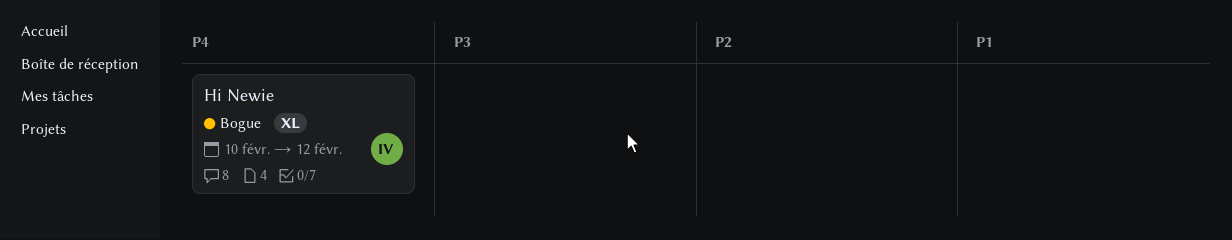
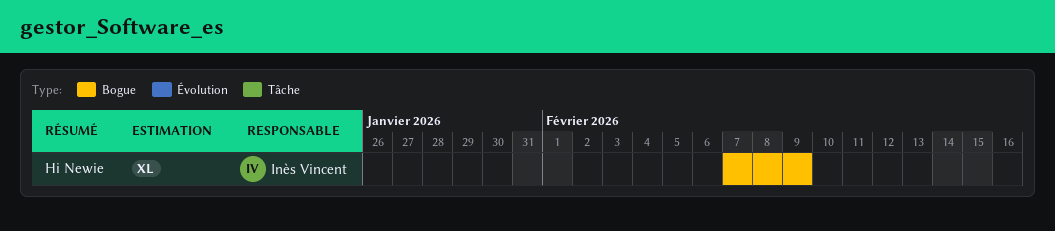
Hi Newie, start: Feb 10 -> Feb 7
Hi Newie, due: Feb 12 -> Feb 9

